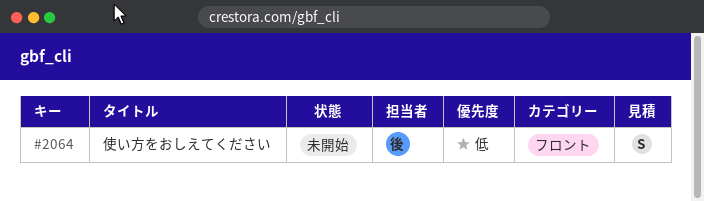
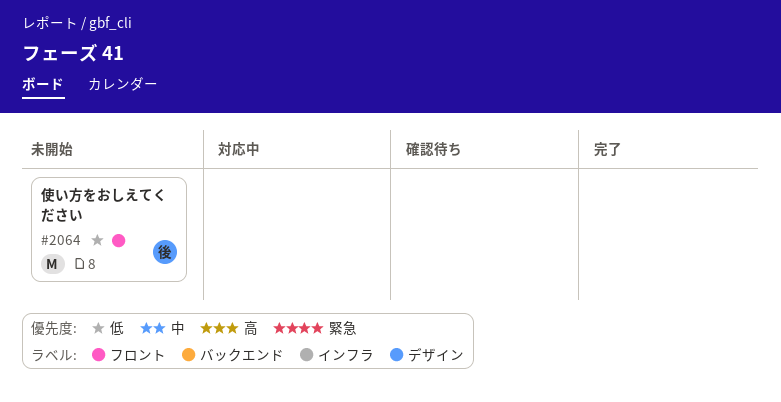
#2064, estimate: S -> M

